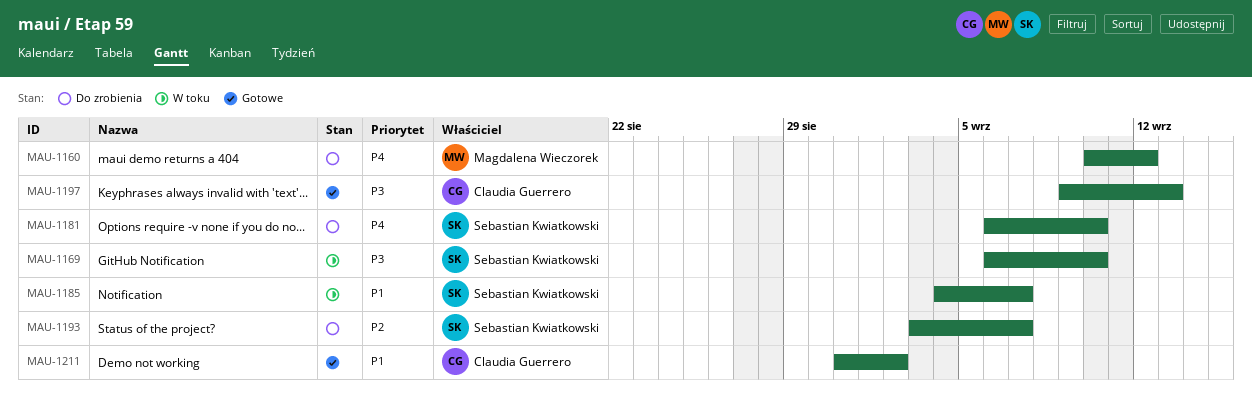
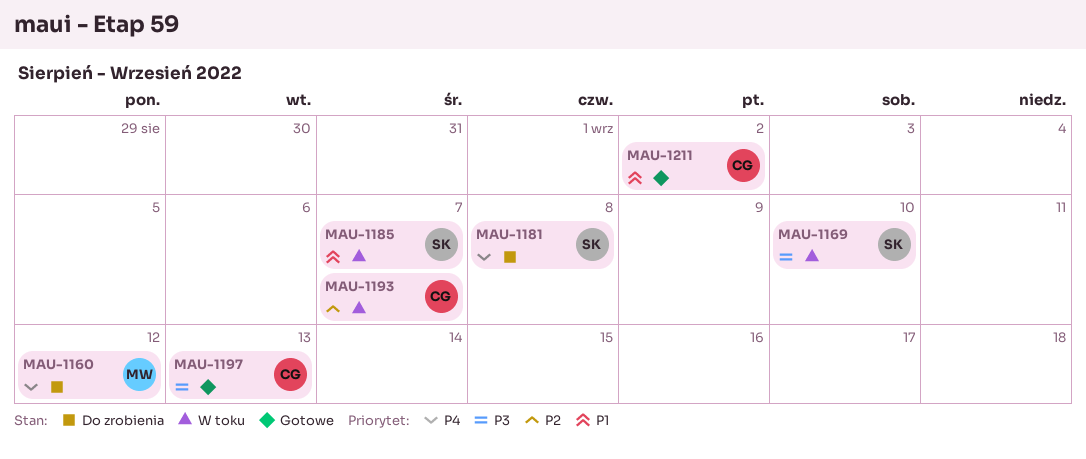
MAU-1181, due: Sep 10 -> Sep 8
MAU-1193, status: Do zrobienia -> W toku
MAU-1193, owner: Sebastian Kwiatkowski -> Claudia Guerrero

